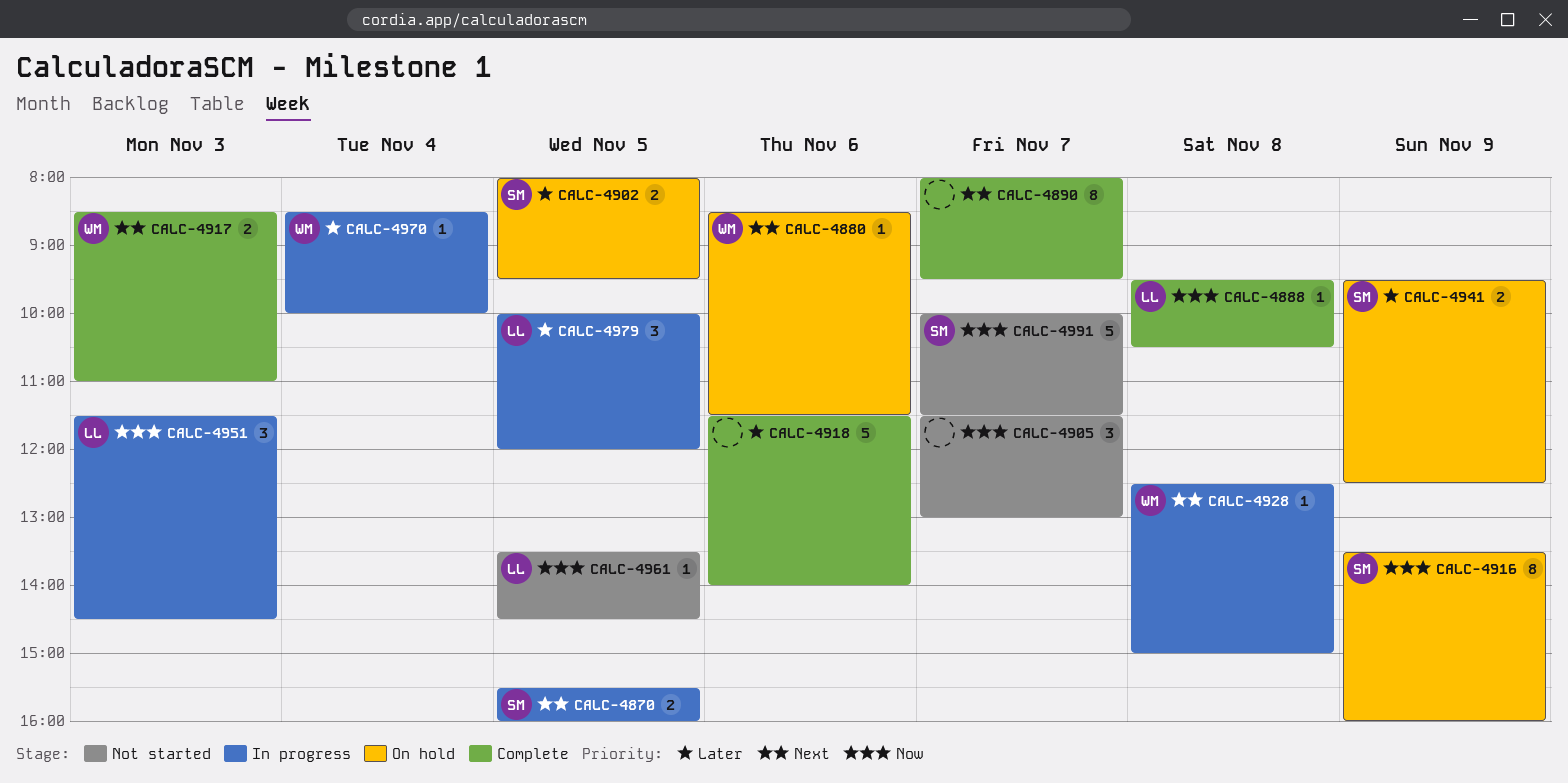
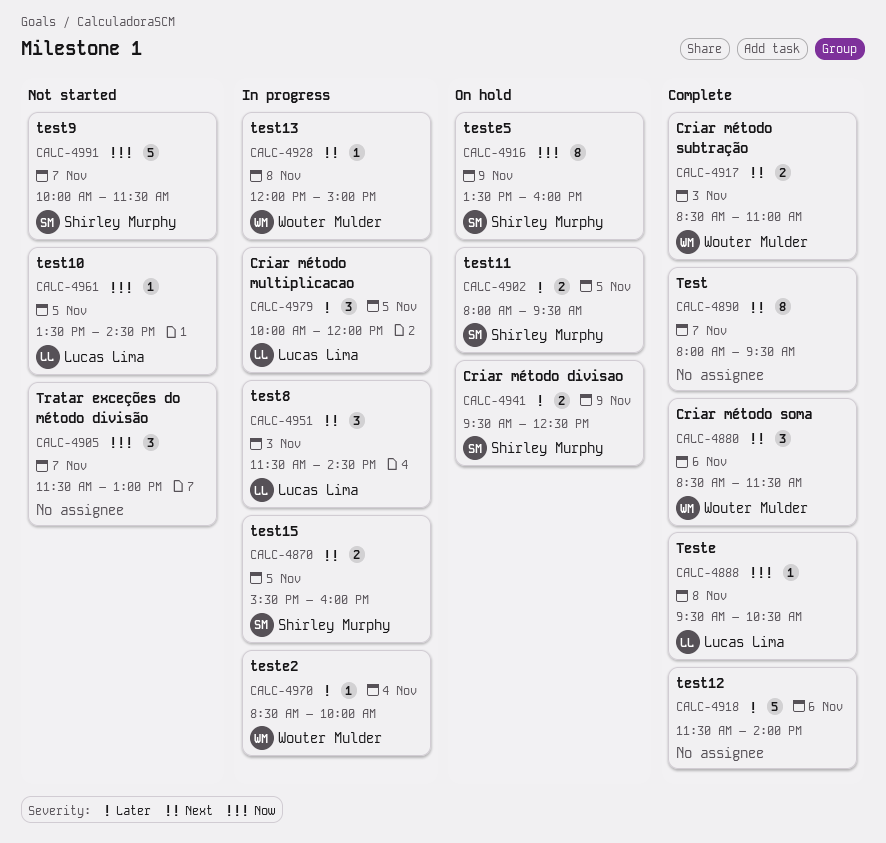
CALC-4880, status: On hold -> Complete
CALC-4880, estimate: 1 -> 3
CALC-4928, begins: 12:30 -> 12:00
CALC-4951, priority: Now -> Next

